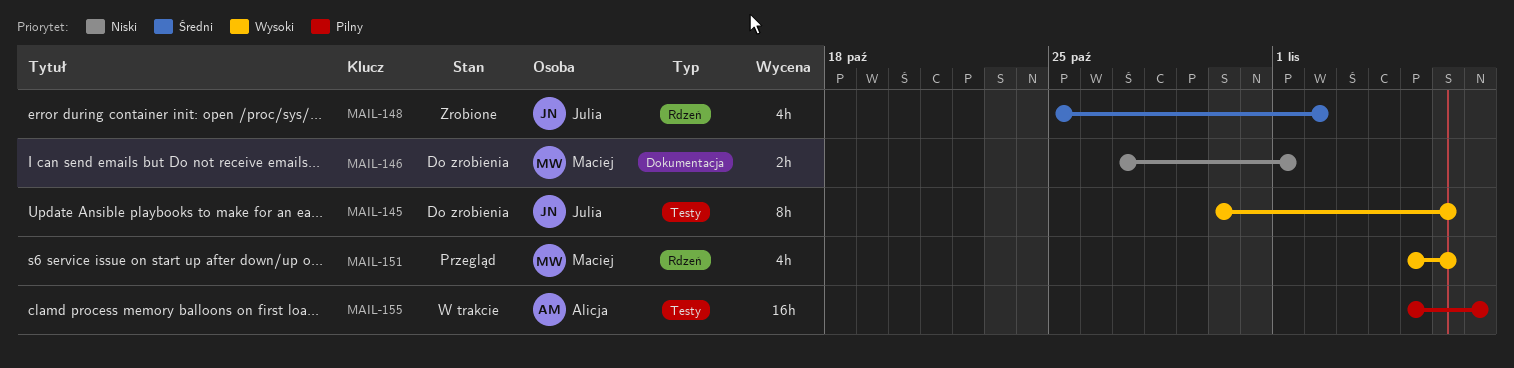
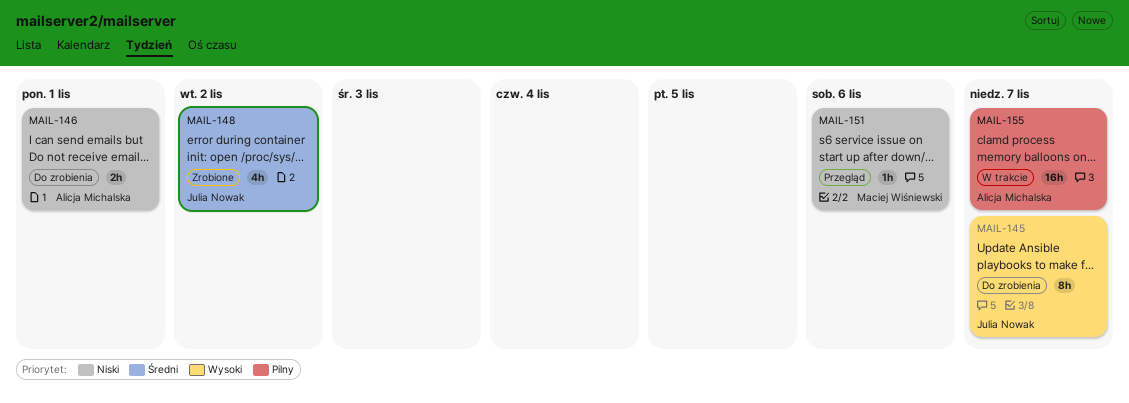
MAIL-145, due: Nov 6 -> Nov 7
MAIL-146, owner: Maciej Wiśniewski -> Alicja Michalska
MAIL-151, priority: Wysoki -> Niski
MAIL-151, estimate: 4h -> 1h

